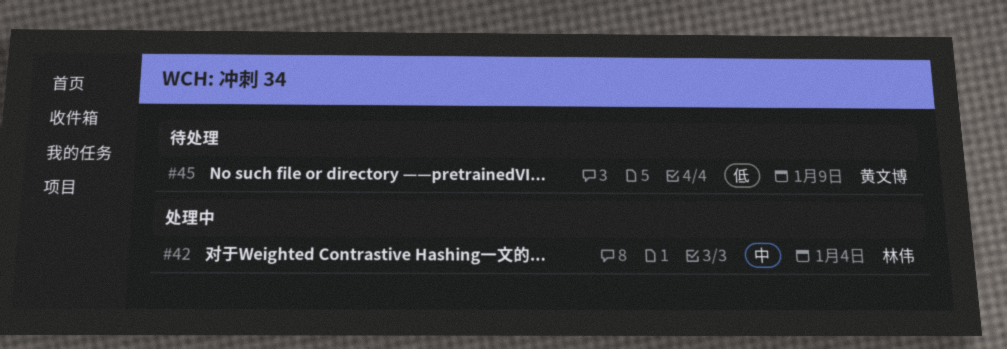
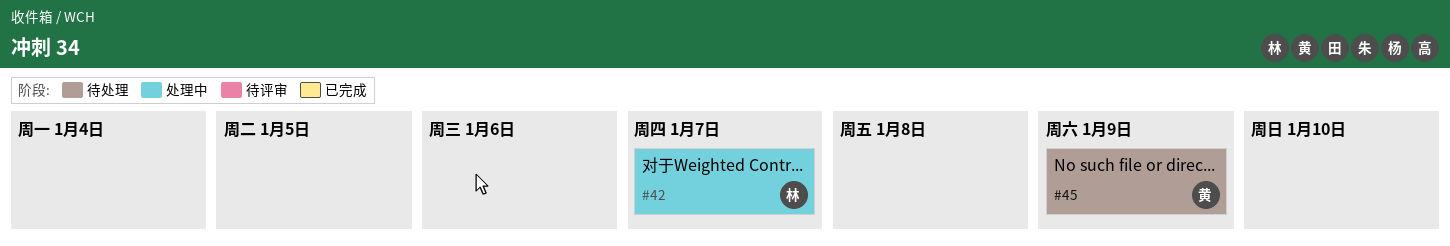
#42, due: Jan 4 -> Jan 7

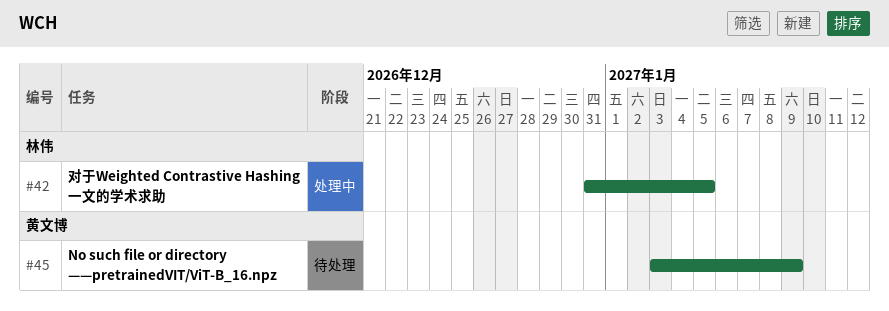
#42, due: Jan 7 -> Jan 5

